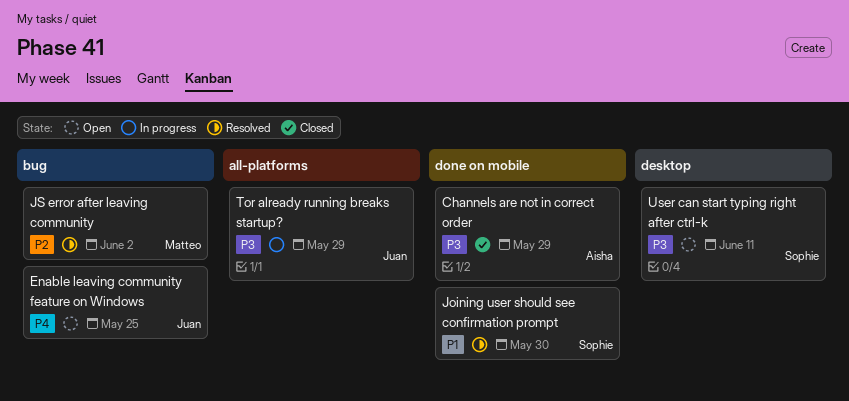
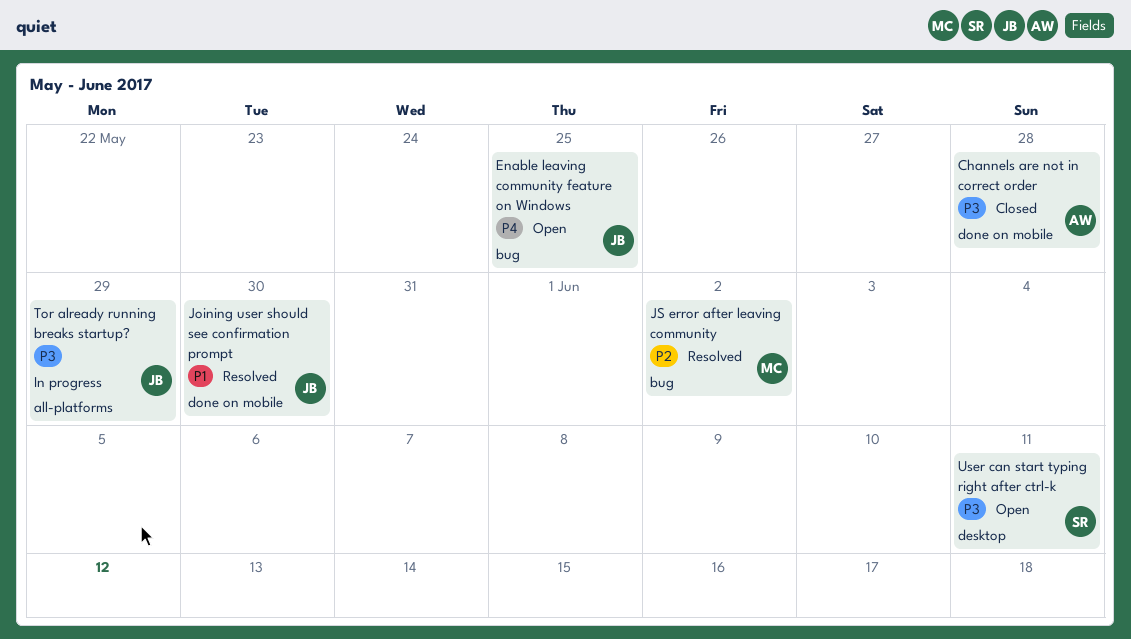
Channels are not in correct order, due: May 29 -> May 28
Joining user should see confirmation prompt, owner: Sophie -> Juan

